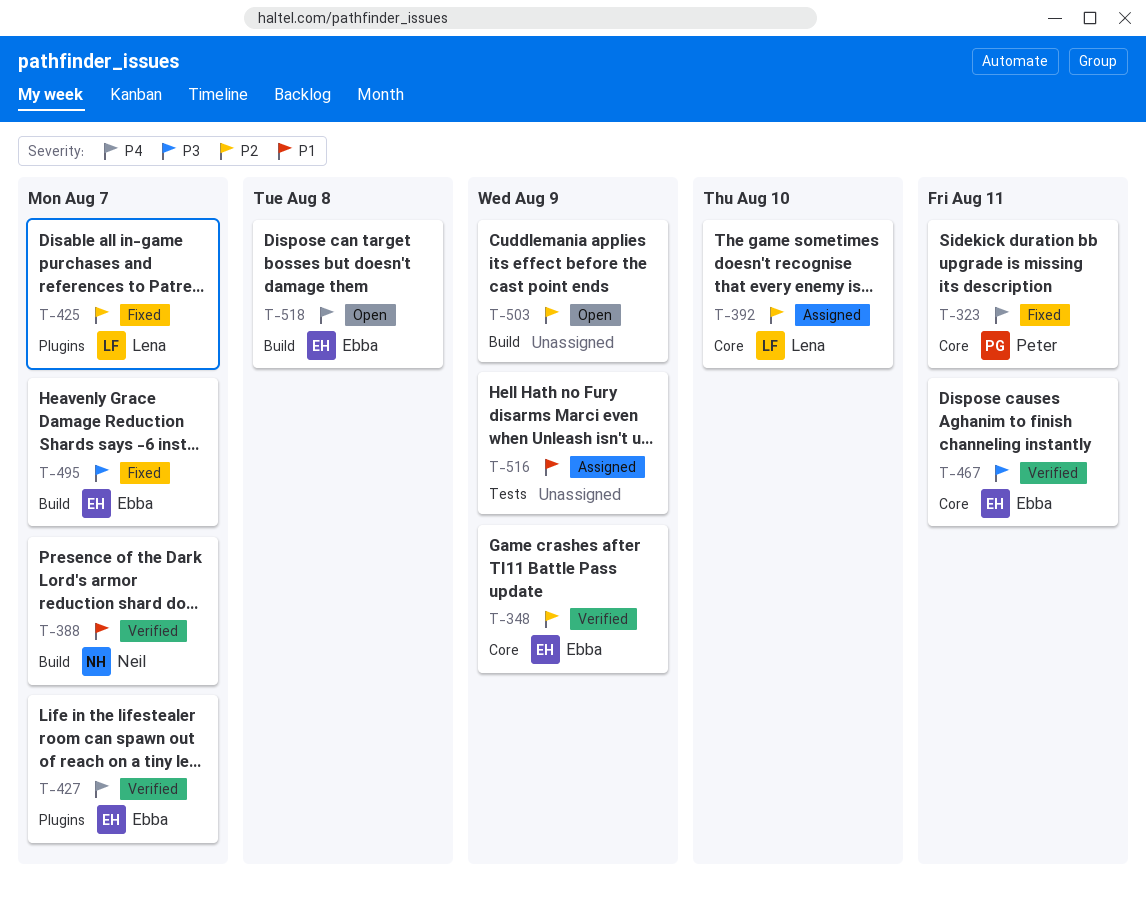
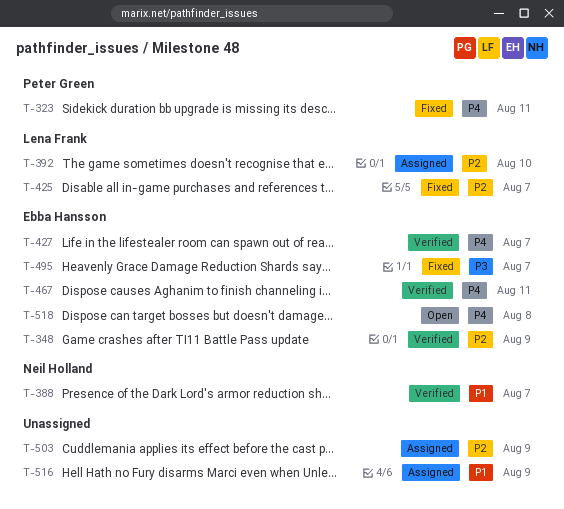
T-467, priority: P3 -> P4
T-503, status: Open -> Assigned

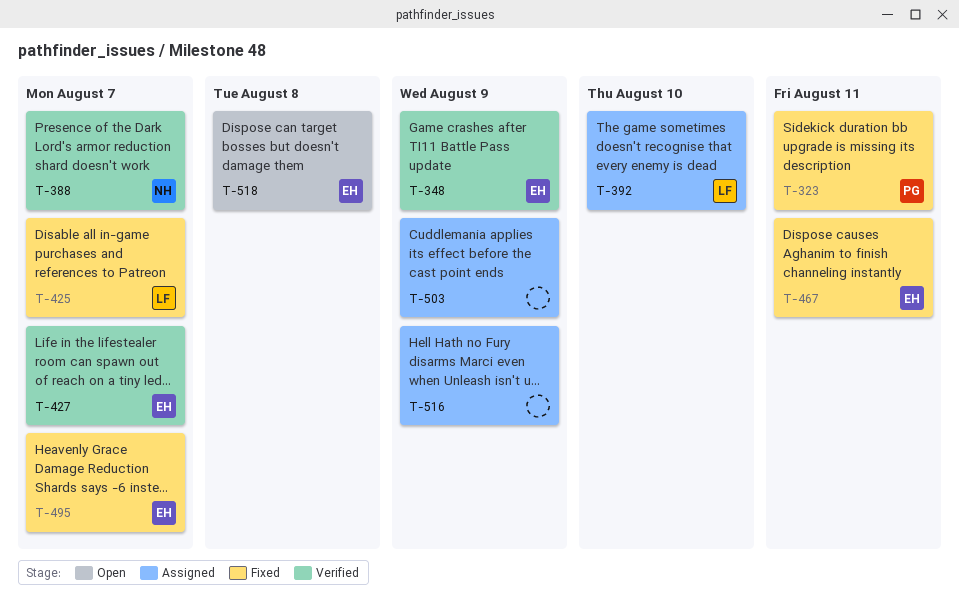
T-467, status: Verified -> Fixed

